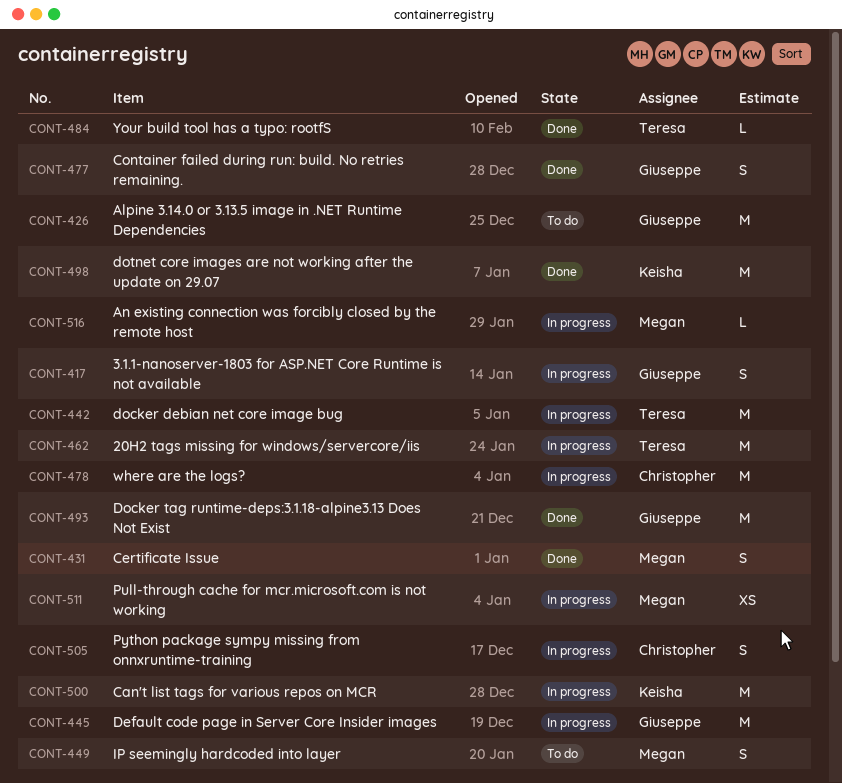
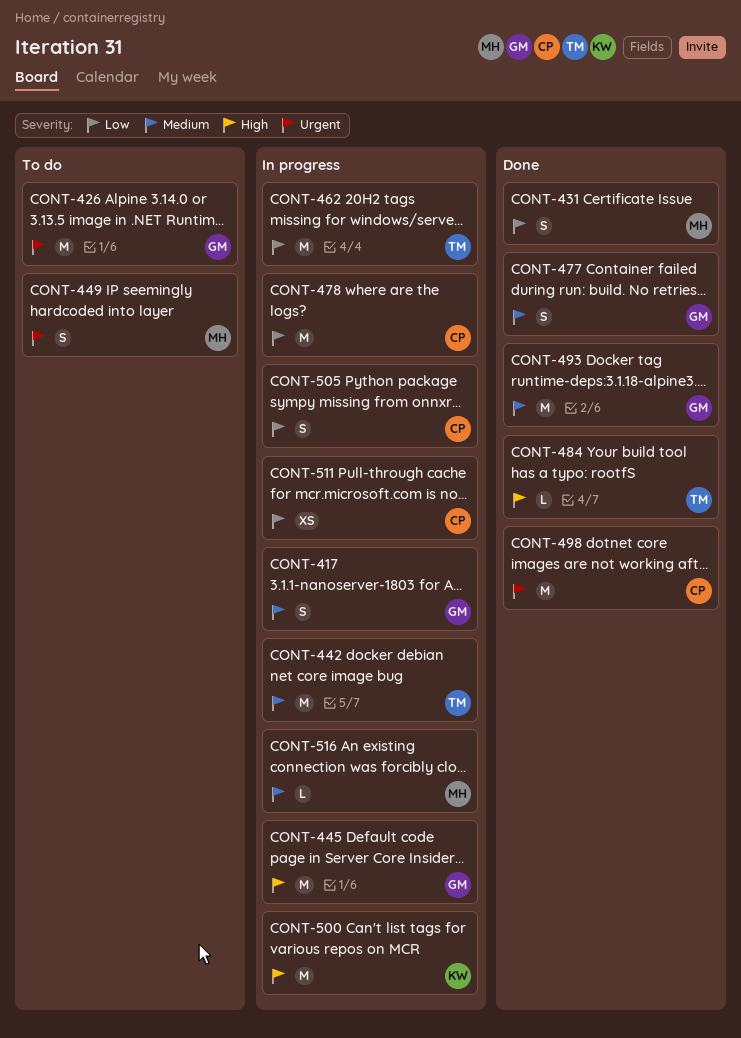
CONT-498, owner: Keisha -> Christopher
CONT-511, owner: Megan -> Christopher

